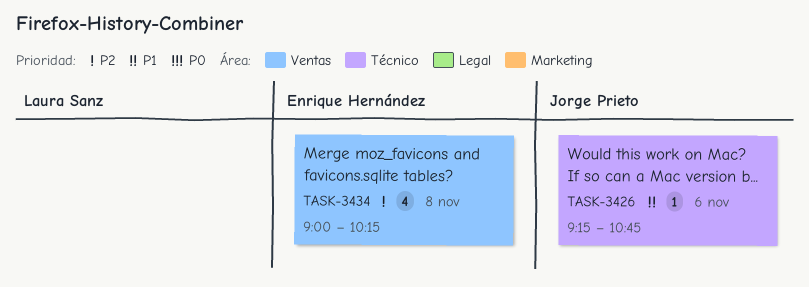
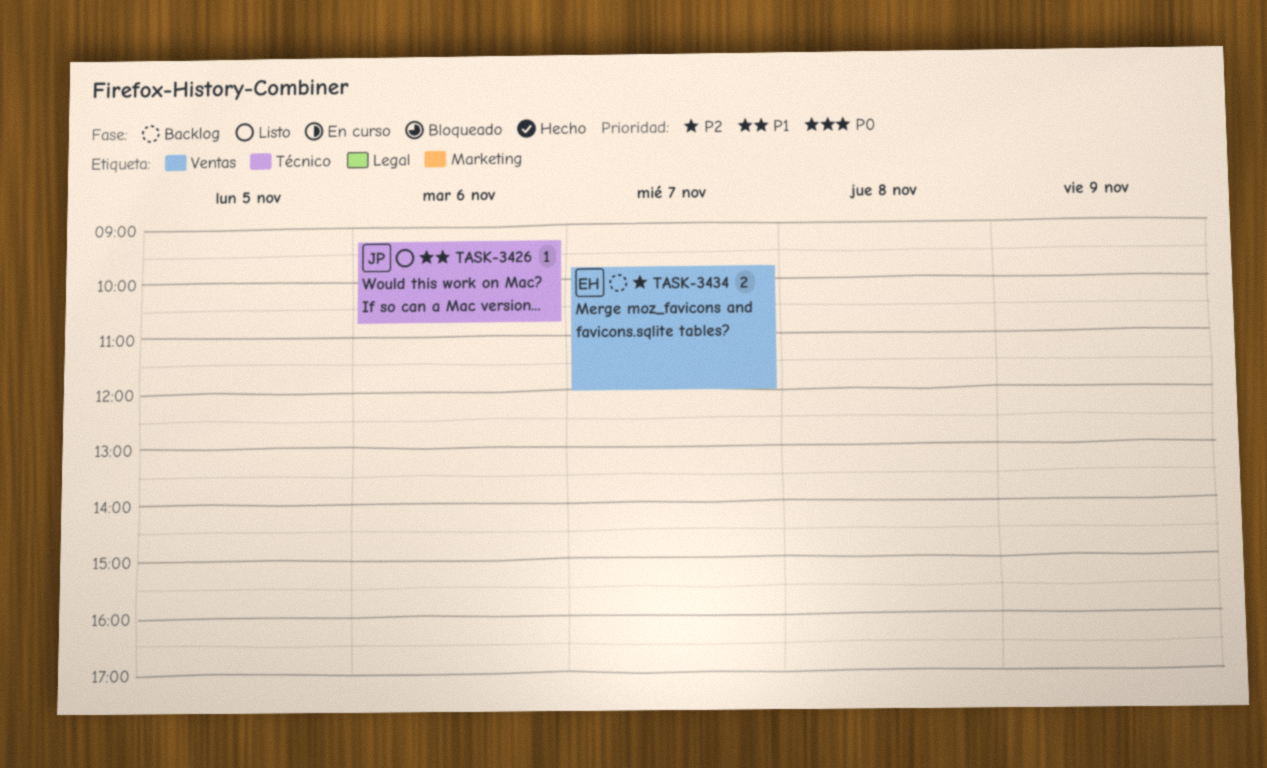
TASK-3434, estimate: 4 -> 2
TASK-3434, day: Nov 8 -> Nov 7
TASK-3434, begins: 09:00 -> 09:45
TASK-3434, ends: 10:15 -> 12:00

